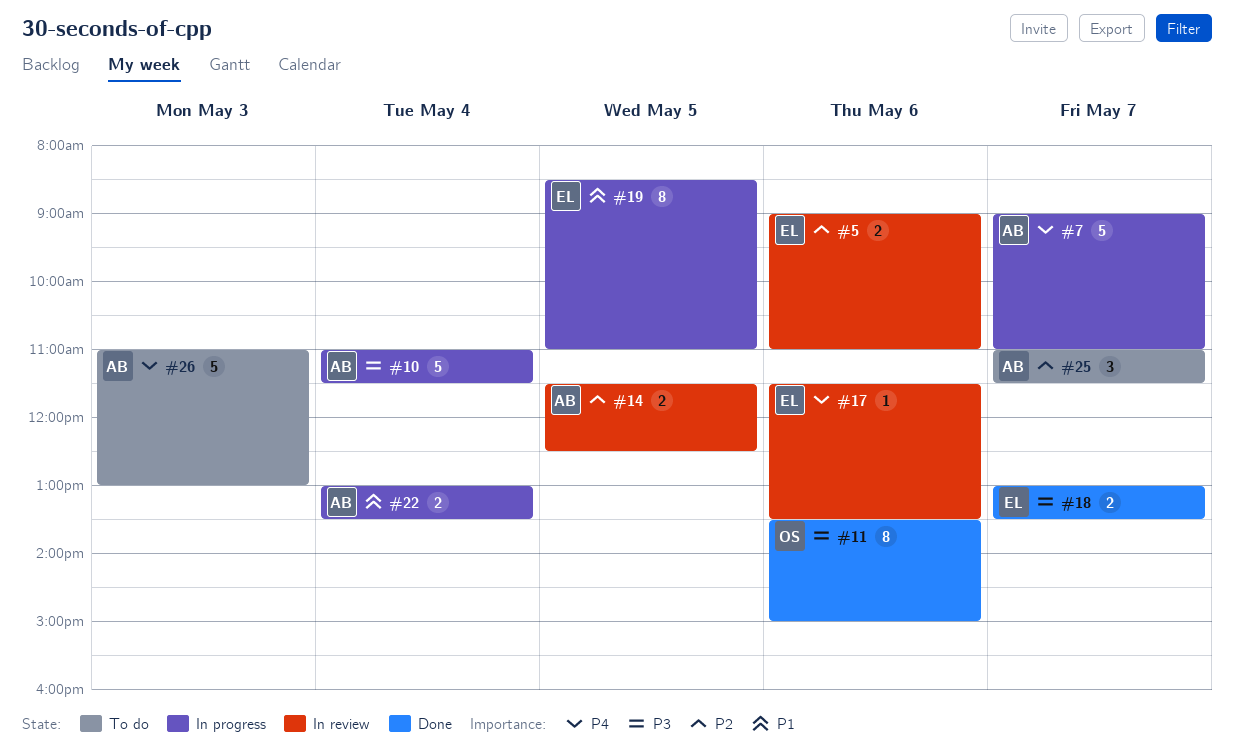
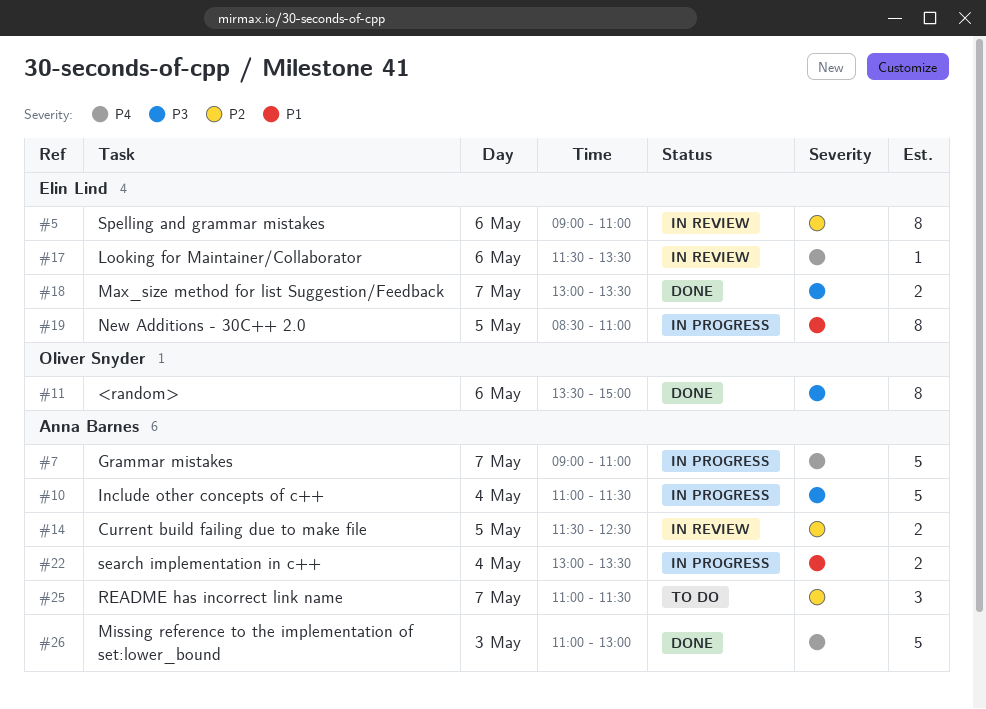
#5, estimate: 2 -> 8
#26, status: To do -> Done

